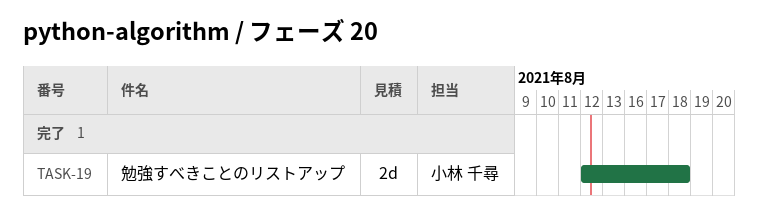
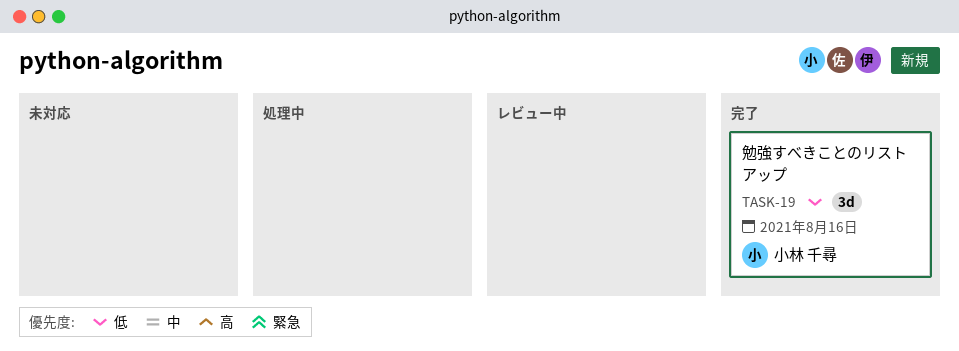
TASK-19, estimate: 2d -> 3d
TASK-19, due: Aug 18 -> Aug 16

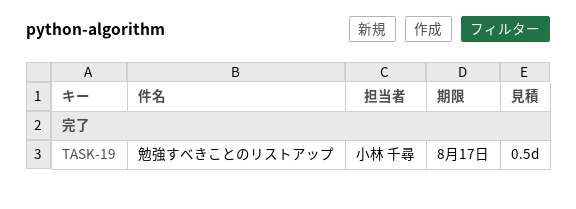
TASK-19, estimate: 3d -> 0.5d
TASK-19, due: Aug 16 -> Aug 17

